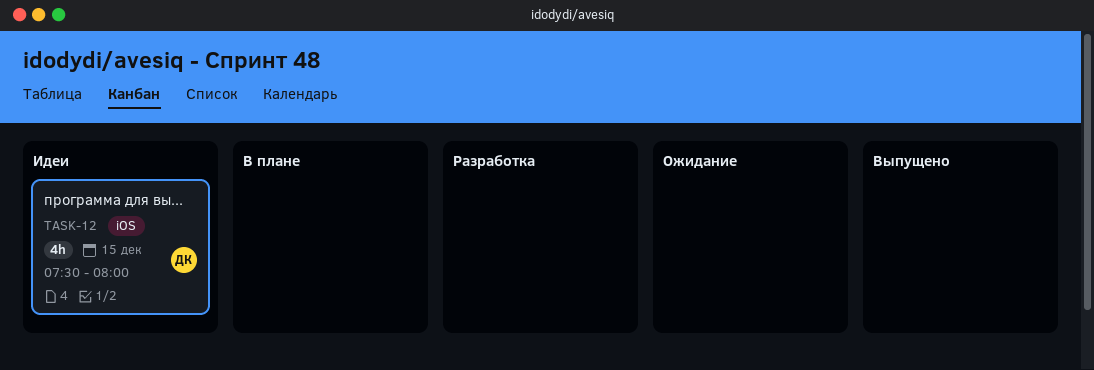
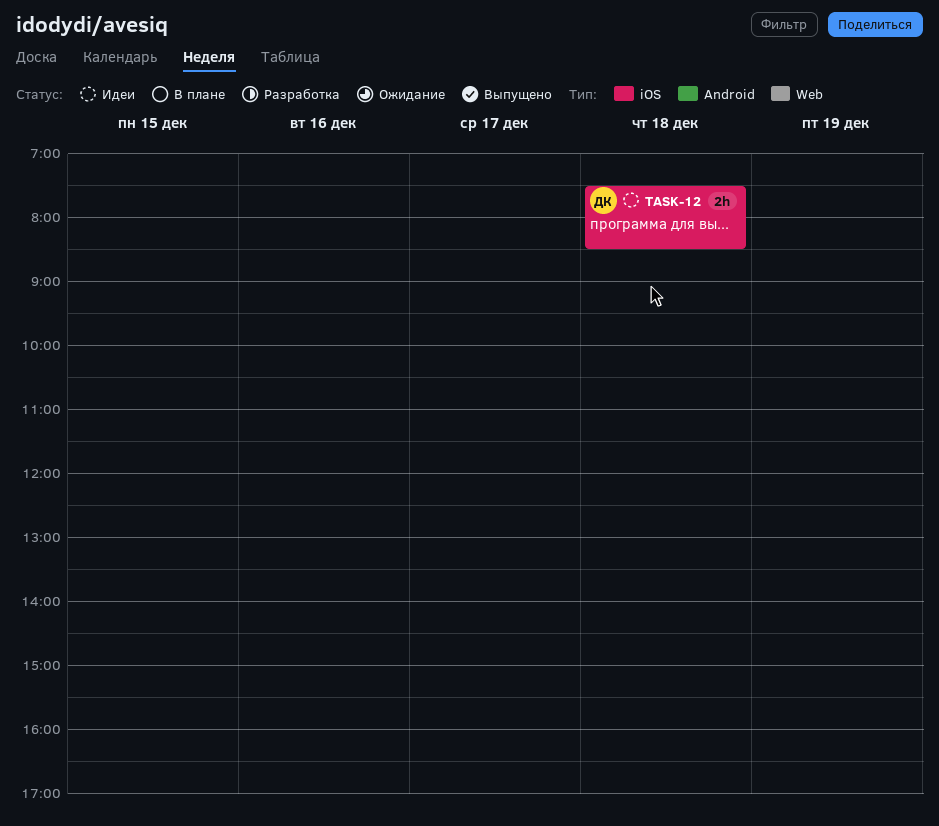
TASK-12, estimate: 4h -> 2h
TASK-12, day: Dec 15 -> Dec 18
TASK-12, ends: 08:00 -> 08:30

